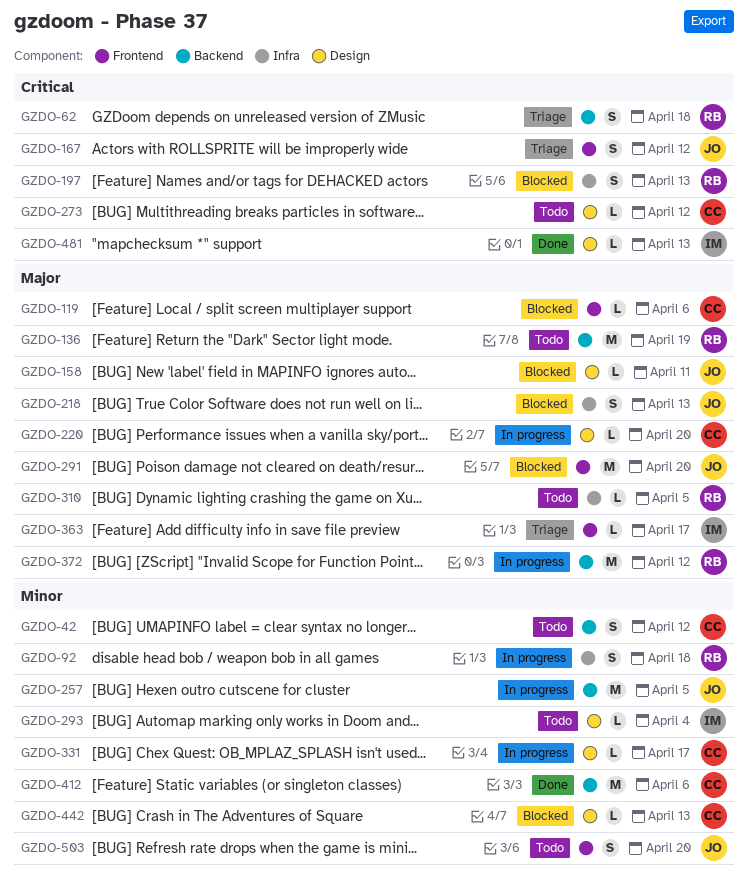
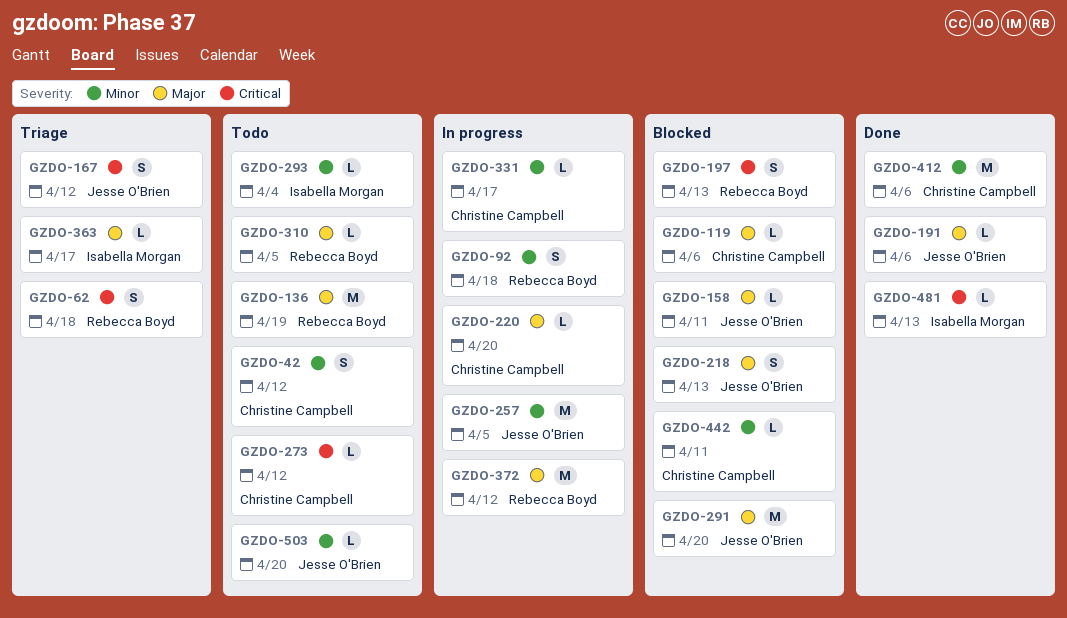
GZDO-191: none -> present
GZDO-442, due: Apr 13 -> Apr 11
GZDO-503, estimate: S -> L

